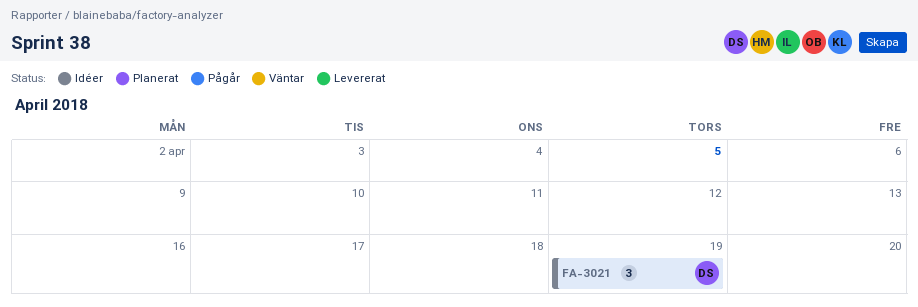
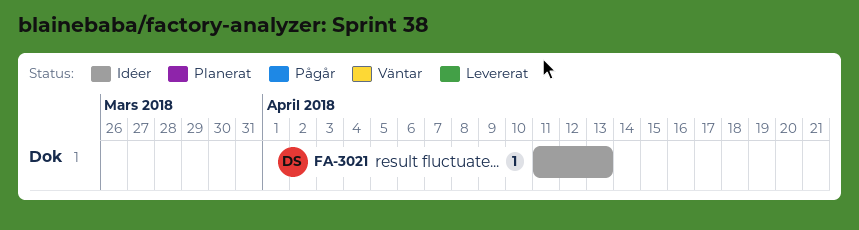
FA-3021, estimate: 3 -> 1
FA-3021, due: Apr 19 -> Apr 13

